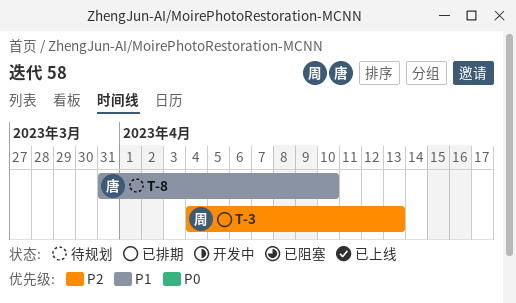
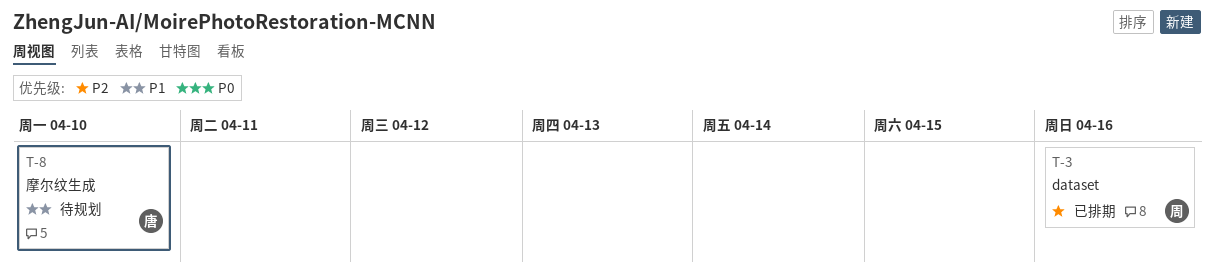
T-3, due: Apr 13 -> Apr 16

